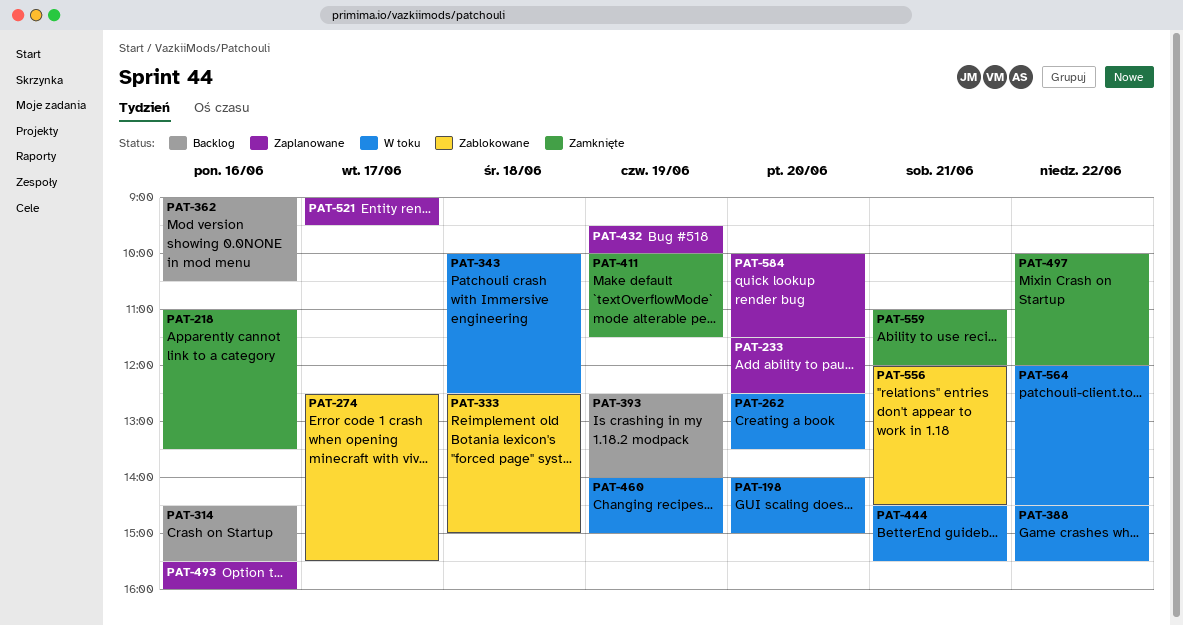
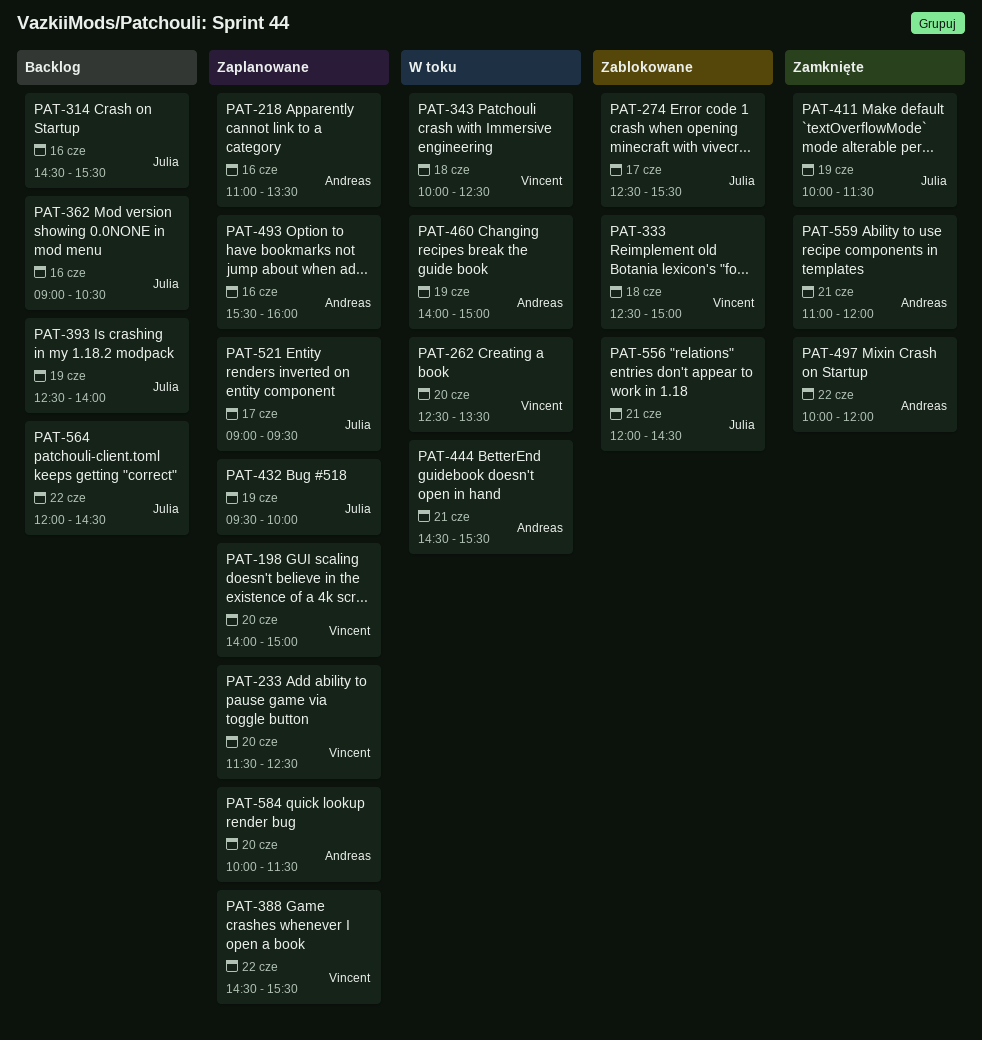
PAT-198, status: W toku -> Zaplanowane
PAT-218, status: Zamknięte -> Zaplanowane
PAT-388, status: W toku -> Zaplanowane
PAT-564, status: W toku -> Backlog

